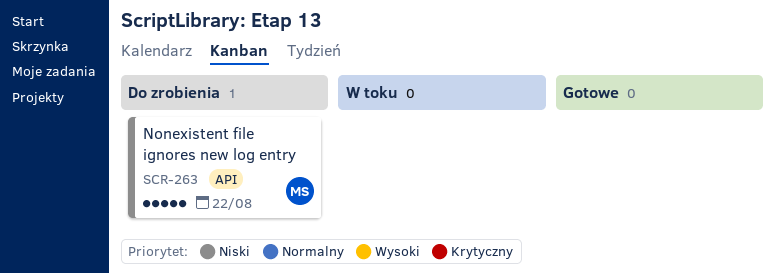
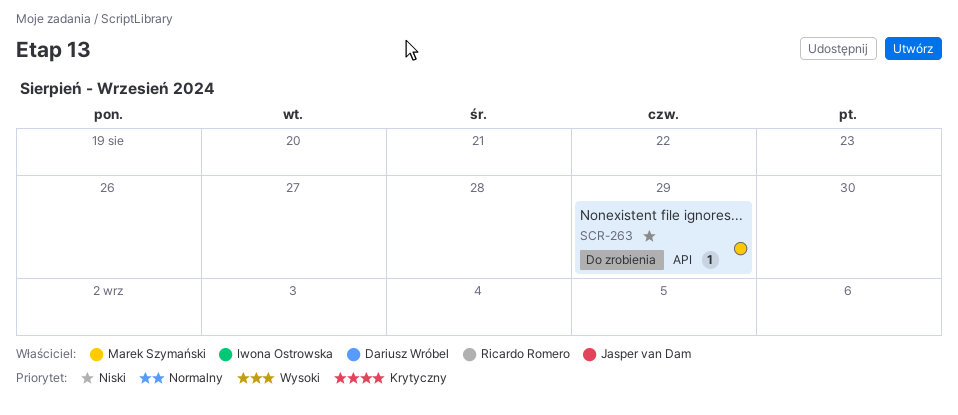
SCR-263, estimate: 5 -> 1
SCR-263, due: Aug 22 -> Aug 29

